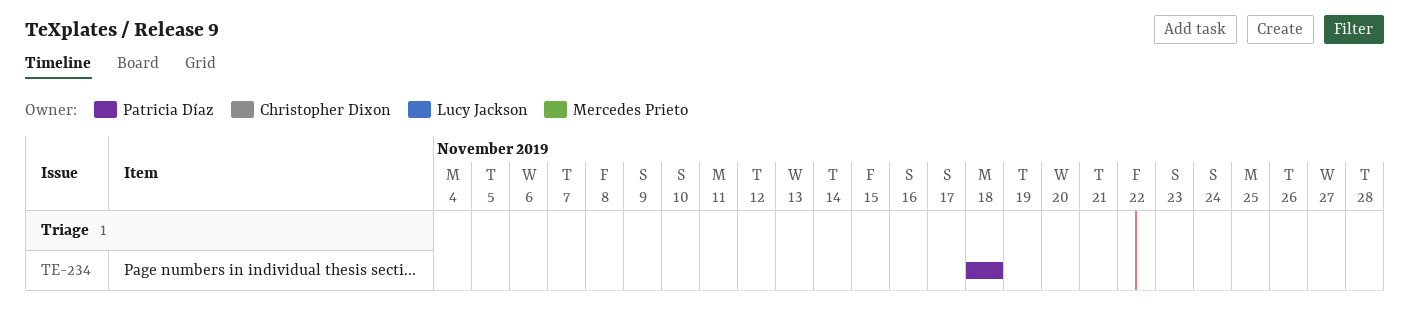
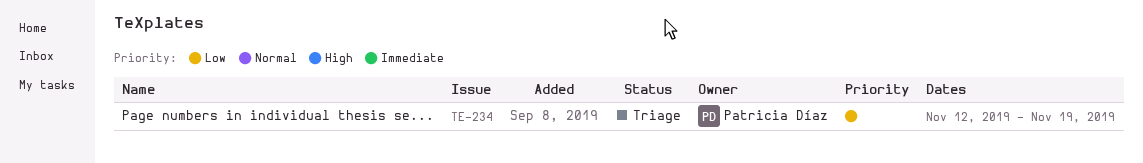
TE-234, start: Nov 18 -> Nov 12
TE-234, due: Nov 18 -> Nov 19

